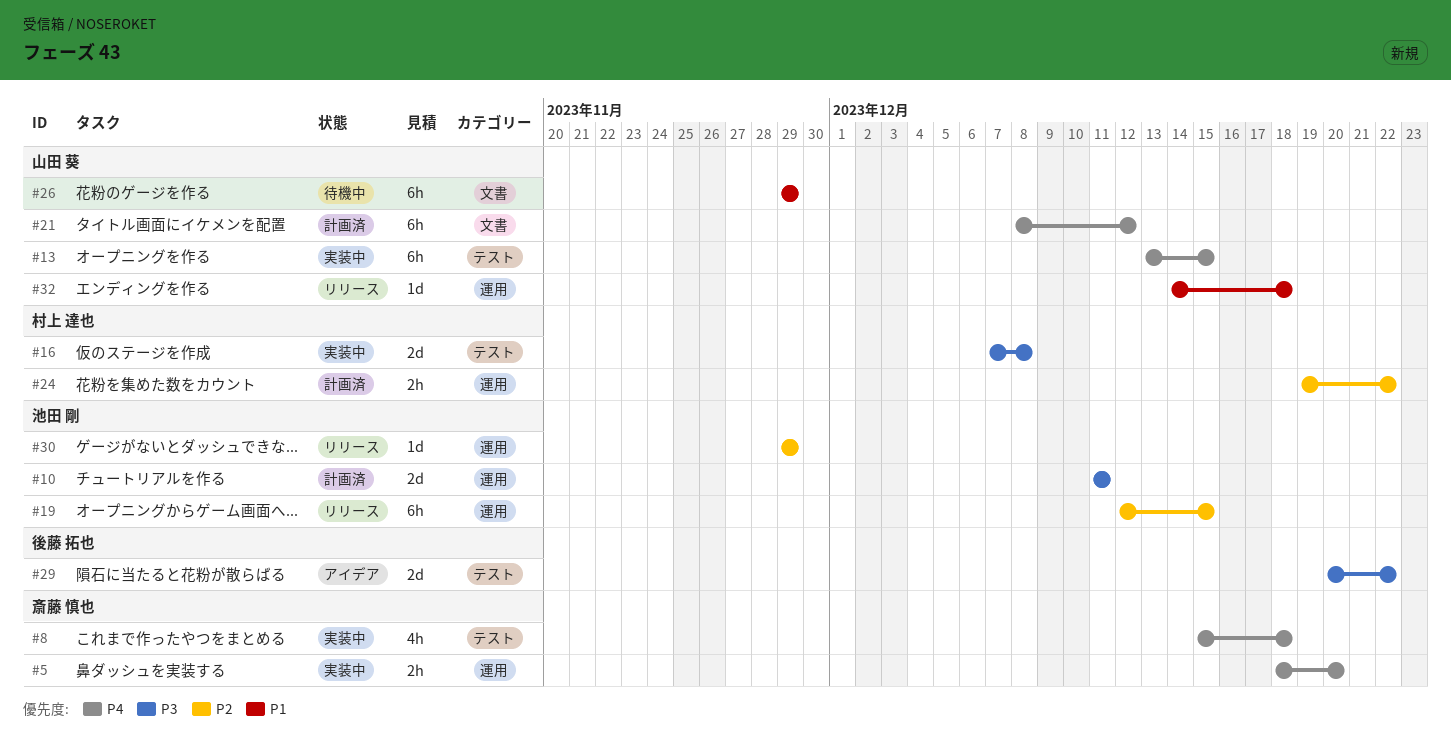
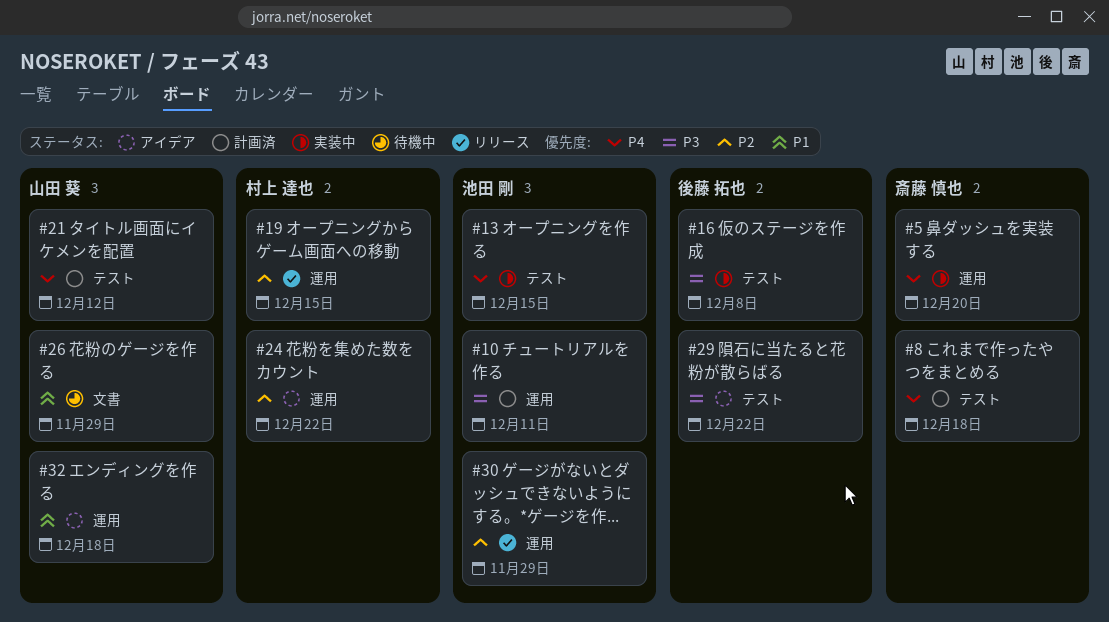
#8, status: 実装中 -> 計画済
#13, owner: 山田 葵 -> 池田 剛
#16, owner: 村上 達也 -> 後藤 拓也
#19, owner: 池田 剛 -> 村上 達也
#21, label: 文書 -> テスト
#24, status: 計画済 -> アイデア
#32, status: リリース -> アイデア

